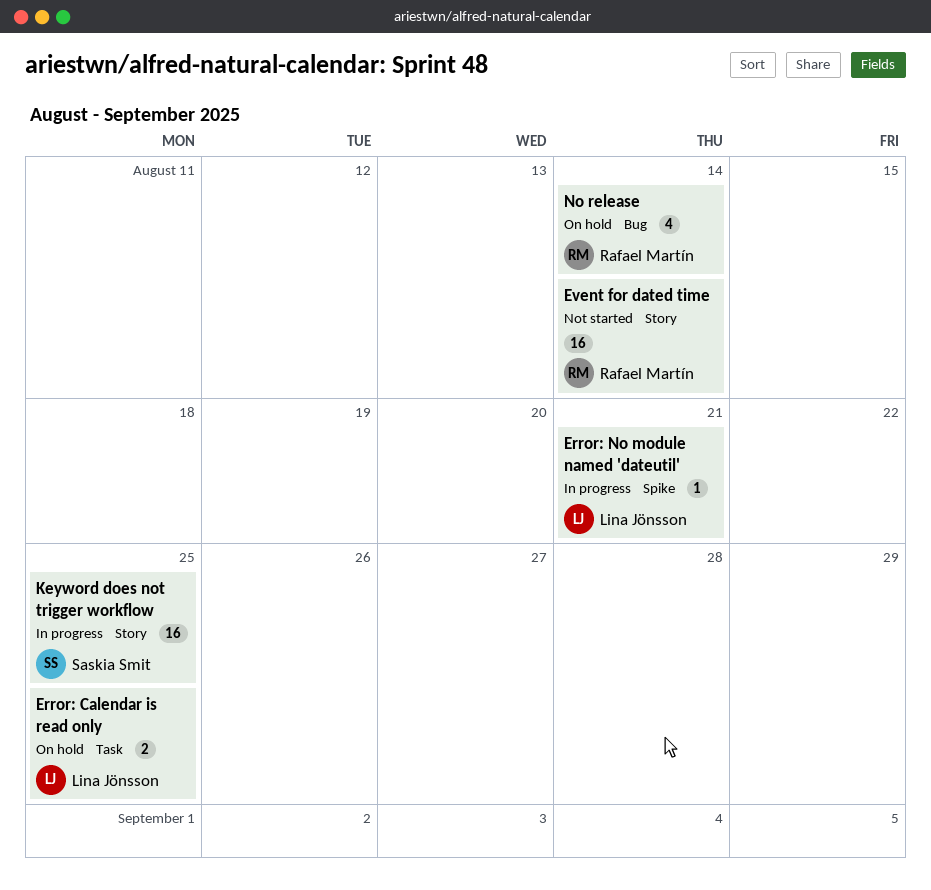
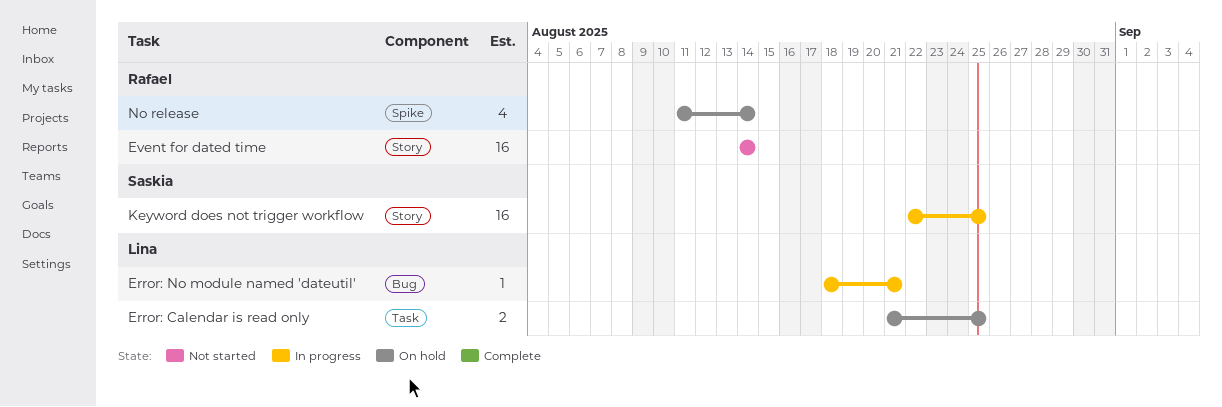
Error: No module named 'dateutil', label: Spike -> Bug
No release, label: Bug -> Spike

